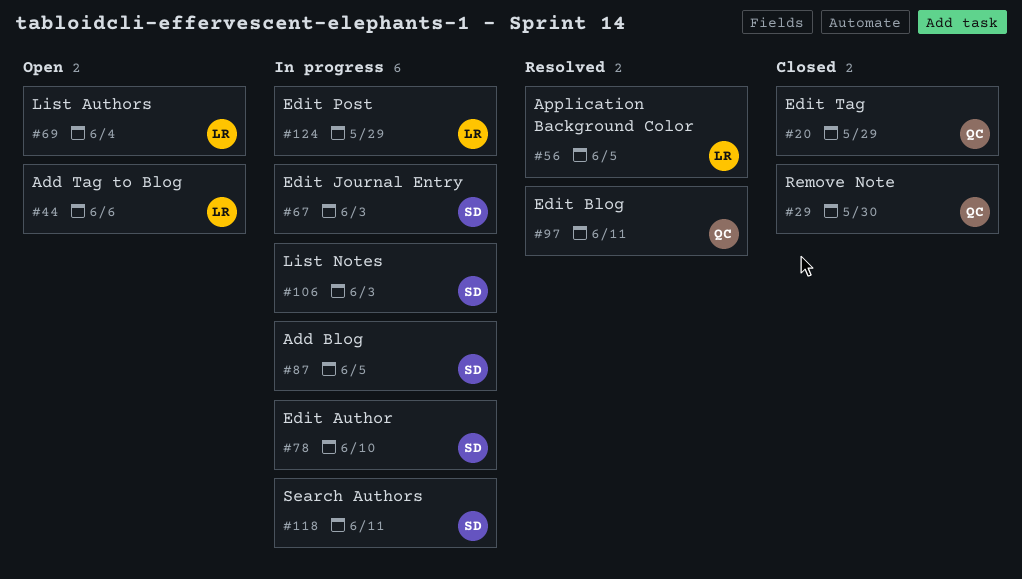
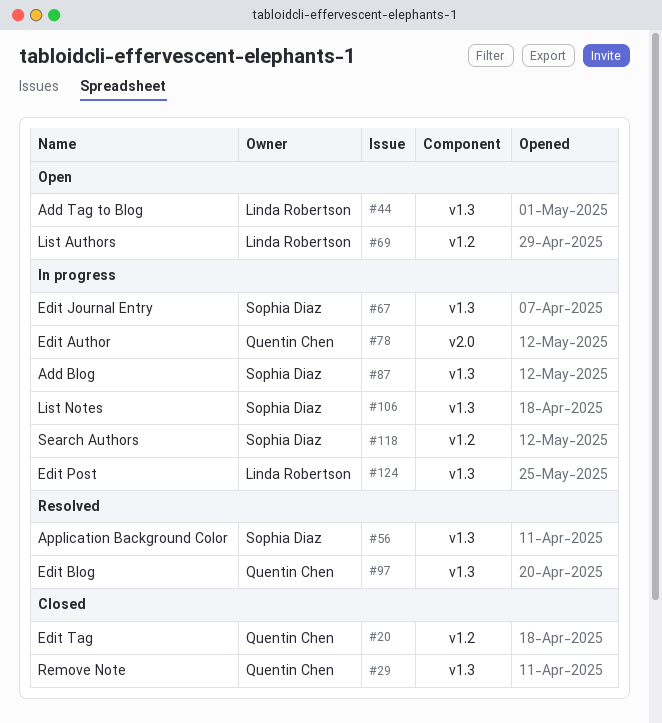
#56, owner: Linda Robertson -> Sophia Diaz
#78, owner: Sophia Diaz -> Quentin Chen

